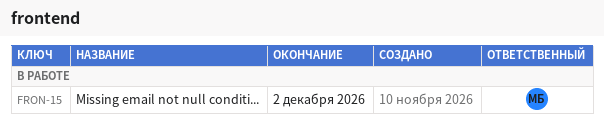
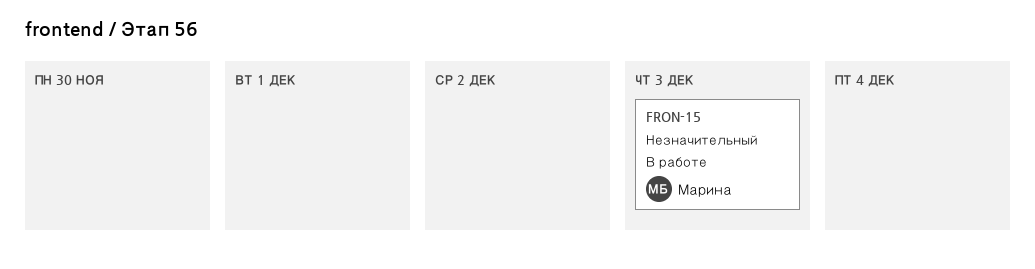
FRON-15, due: Dec 2 -> Dec 3

